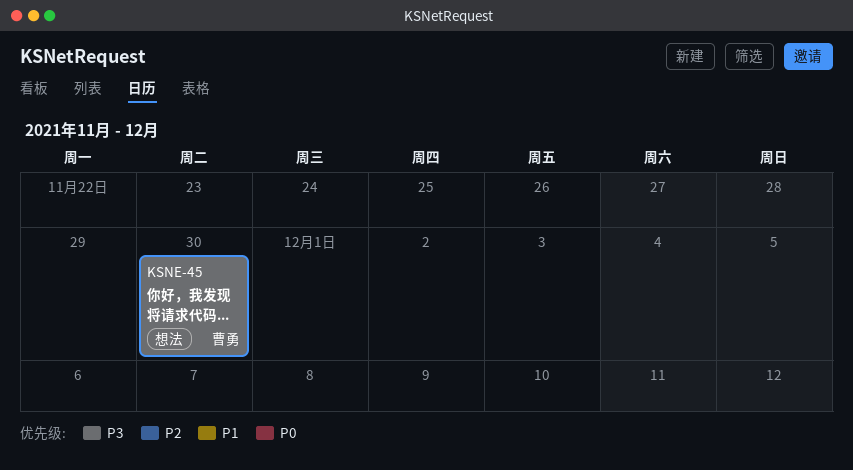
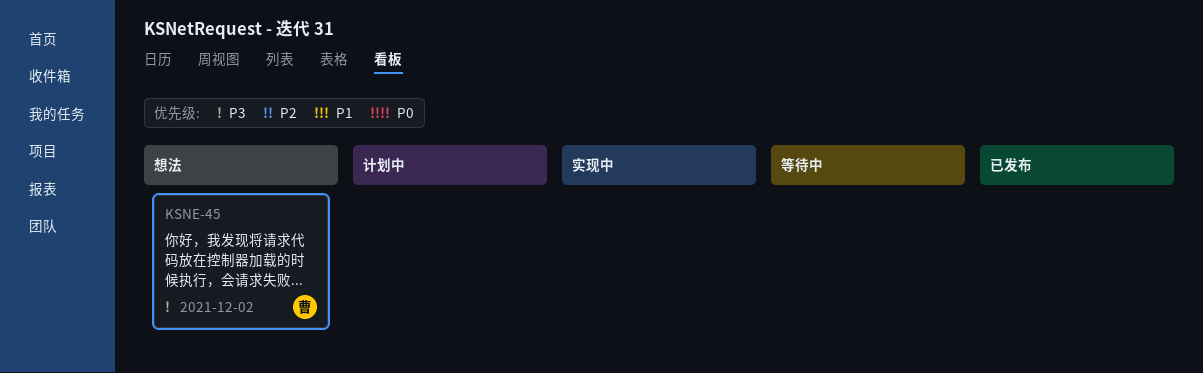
KSNE-45, due: Nov 30 -> Dec 2

